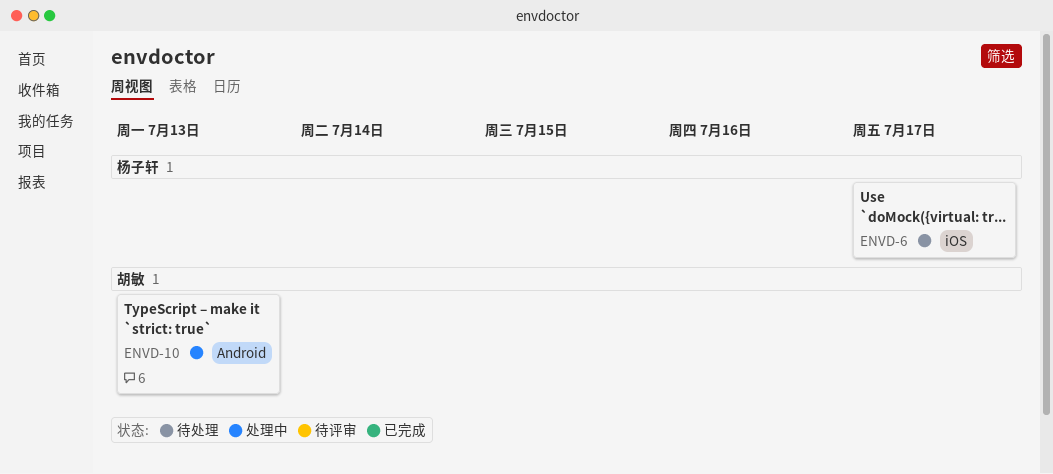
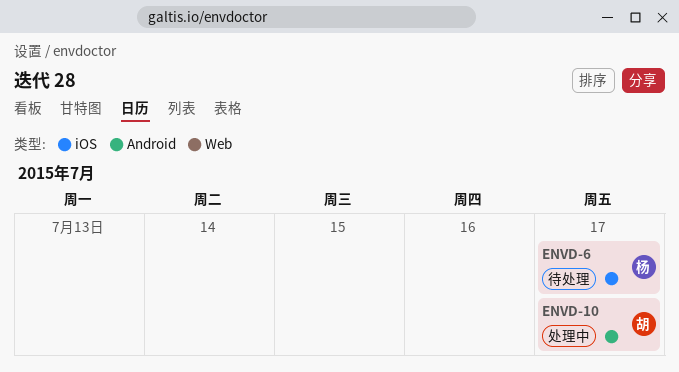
ENVD-10, due: Jul 13 -> Jul 17

